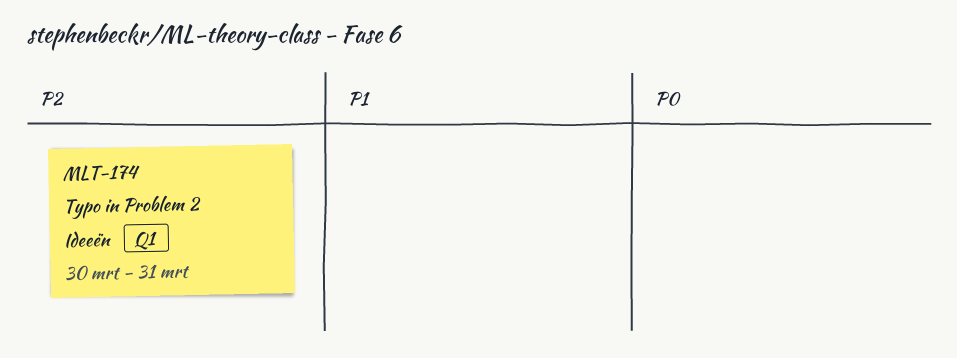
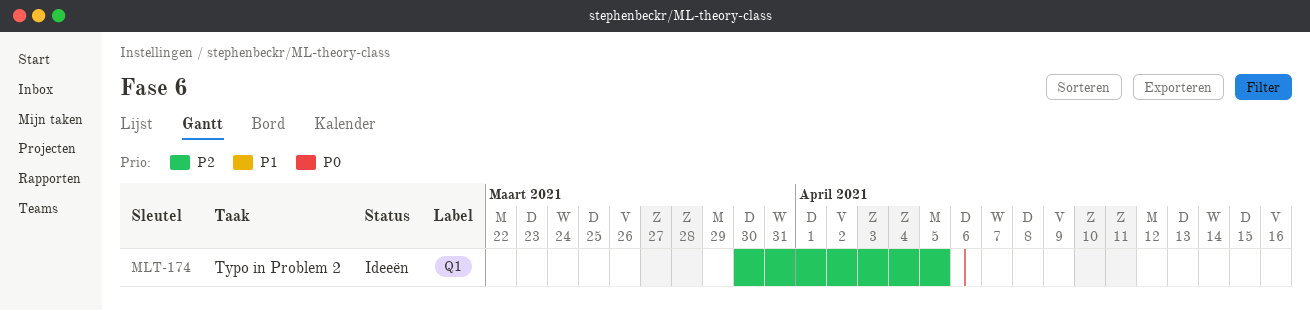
MLT-174, due: Mar 31 -> Apr 5

